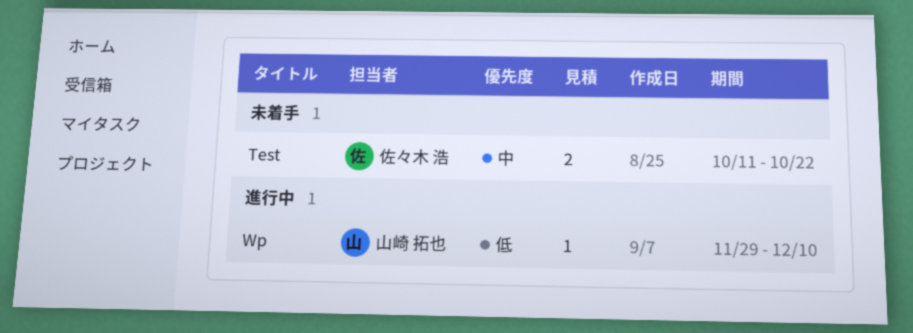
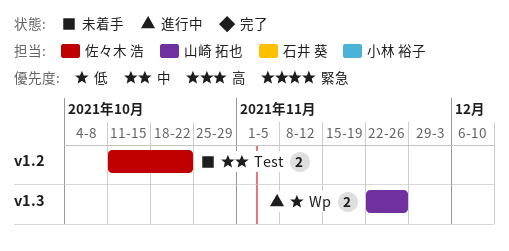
Wp, estimate: 1 -> 2
Wp, start: Nov 29 -> Nov 22
Wp, due: Dec 10 -> Nov 26

